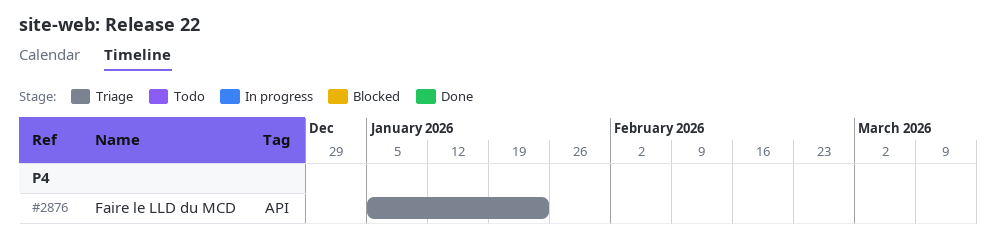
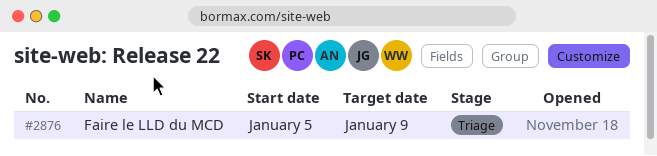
#2876, due: Jan 23 -> Jan 9

